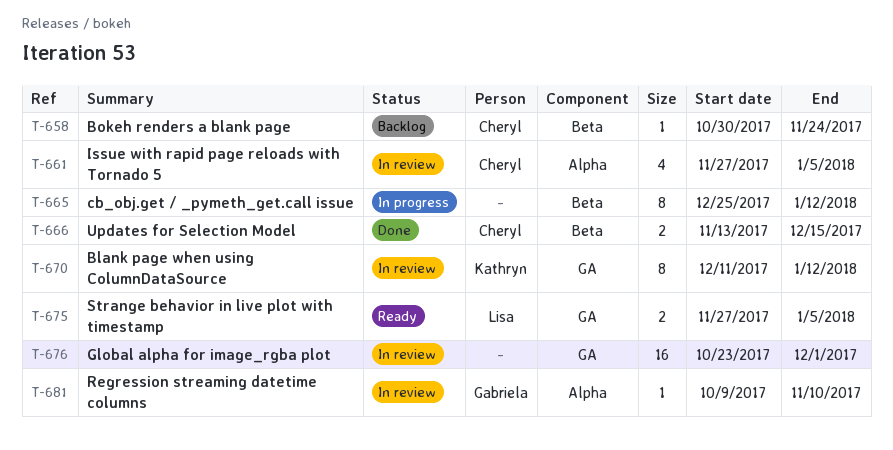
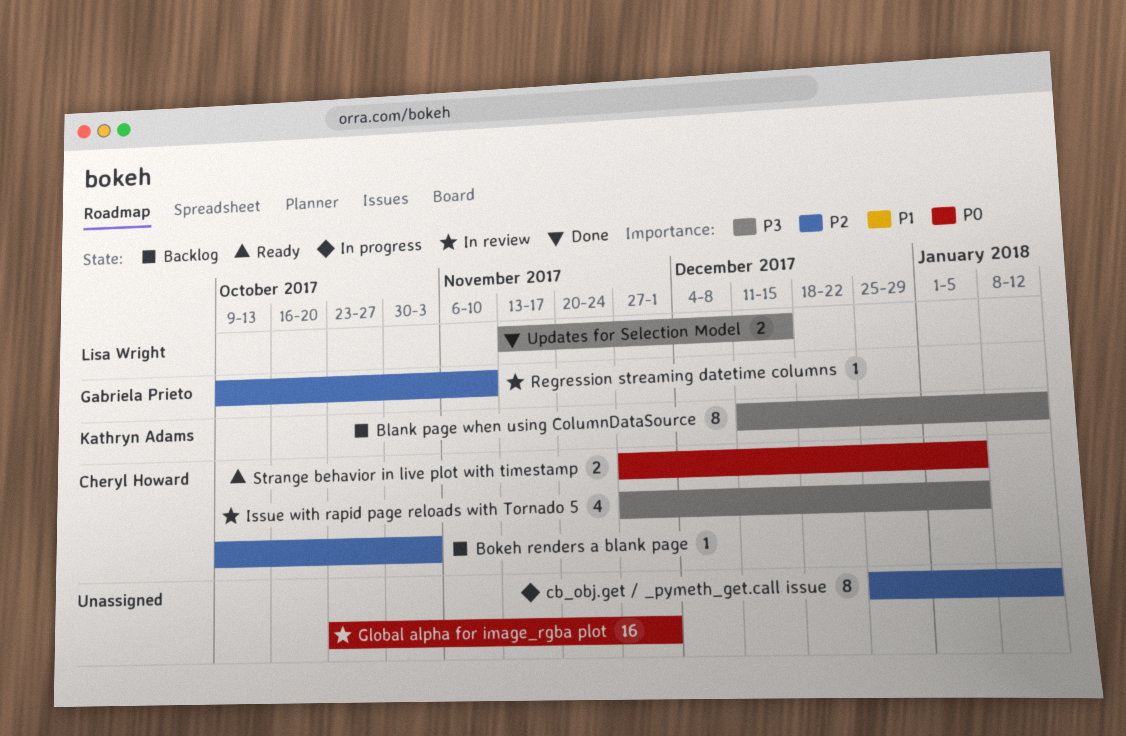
Blank page when using ColumnDataSource, status: In review -> Backlog
Bokeh renders a blank page, start: Oct 30 -> Oct 9
Bokeh renders a blank page, due: Nov 24 -> Nov 3
Strange behavior in live plot with timestamp, owner: Lisa Wright -> Cheryl Howard
Updates for Selection Model, owner: Cheryl Howard -> Lisa Wright

